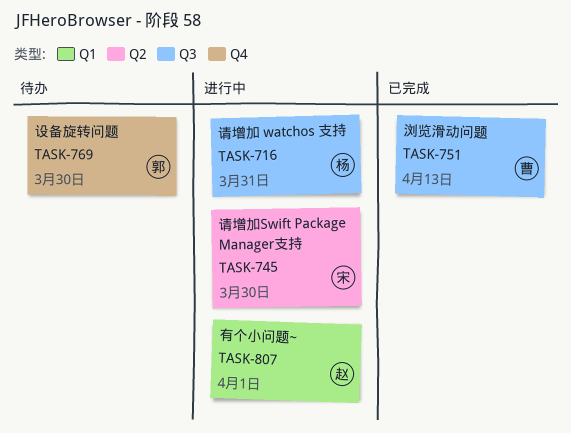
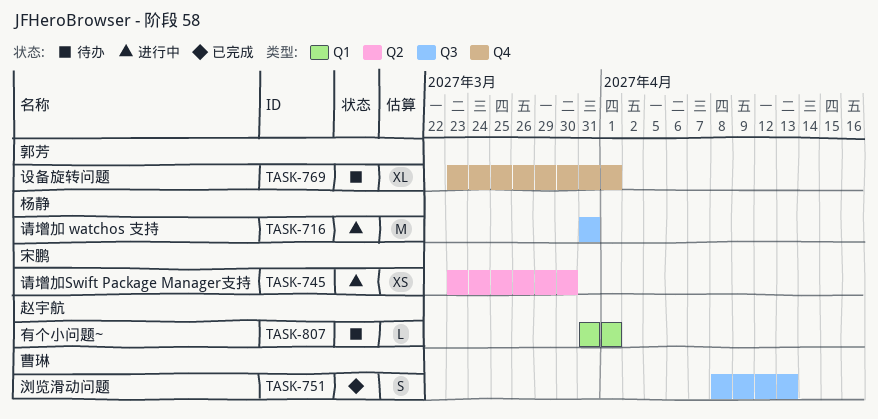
TASK-769, due: Mar 30 -> Apr 1
TASK-807, status: 进行中 -> 待办

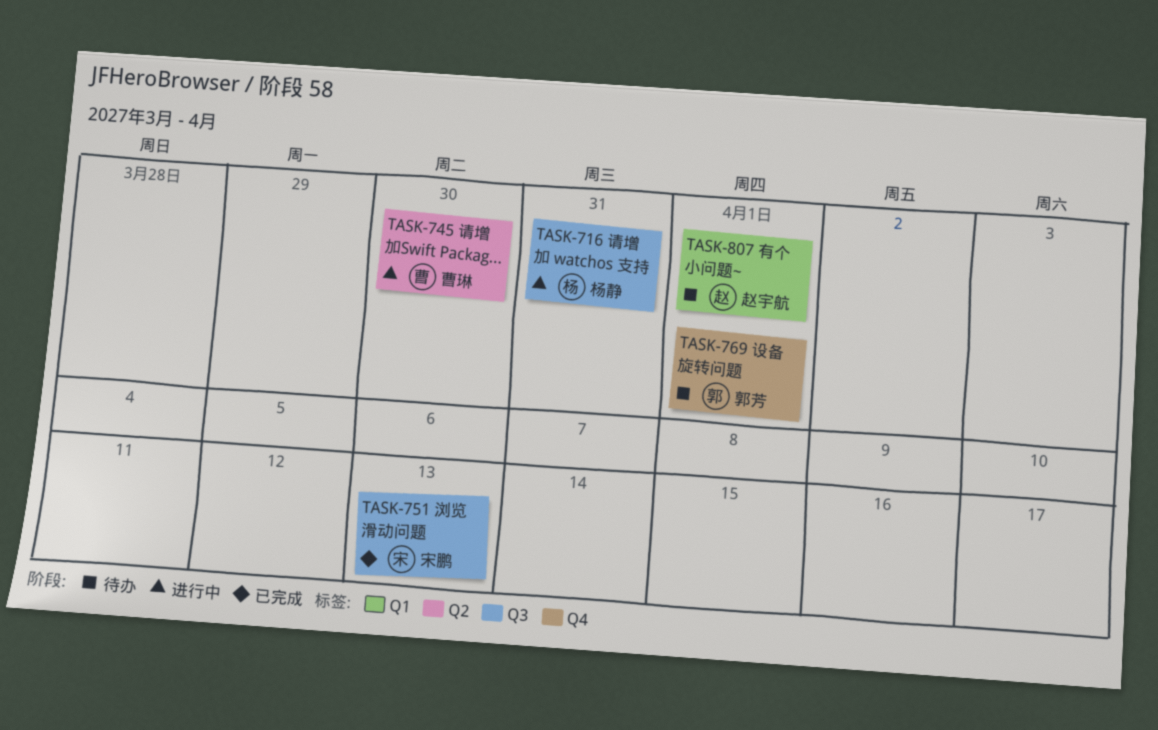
TASK-745, owner: 宋鹏 -> 曹琳
TASK-751, owner: 曹琳 -> 宋鹏

